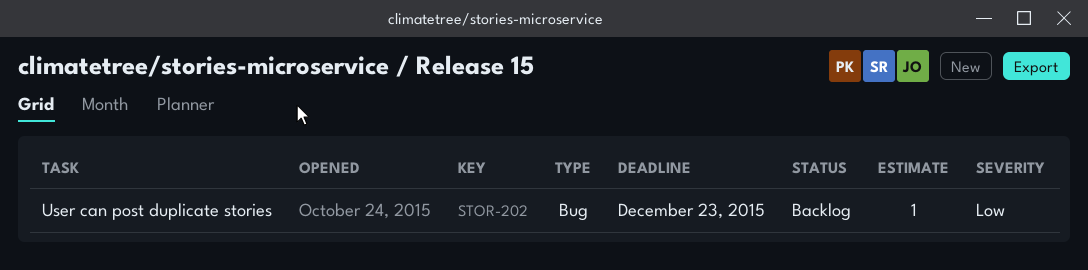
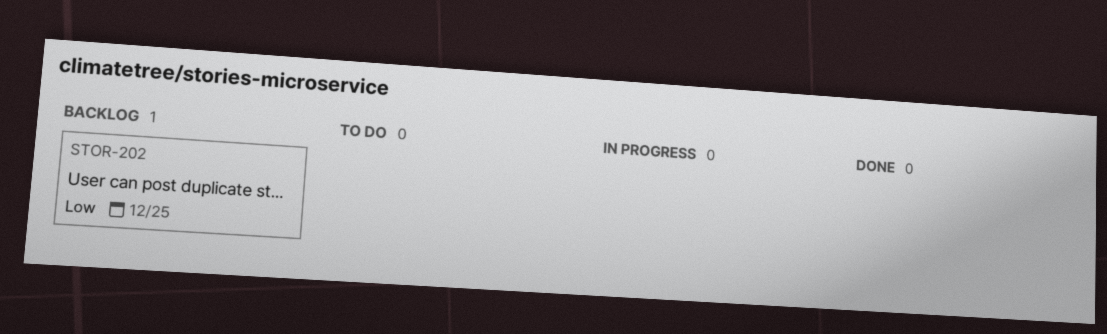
STOR-202, due: Dec 23 -> Dec 25

